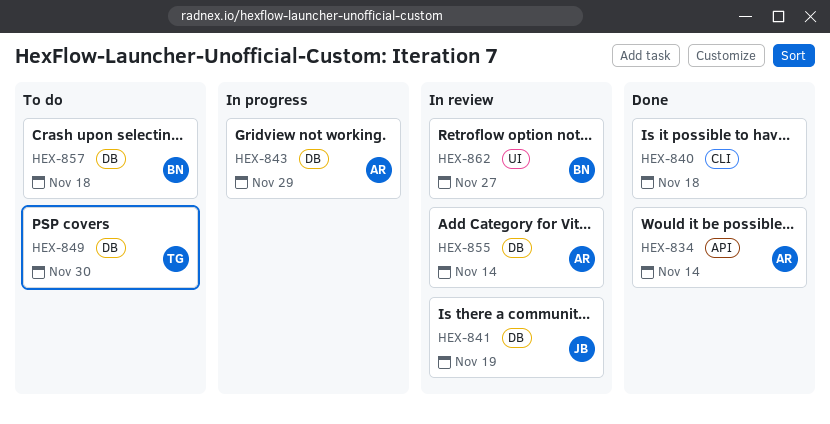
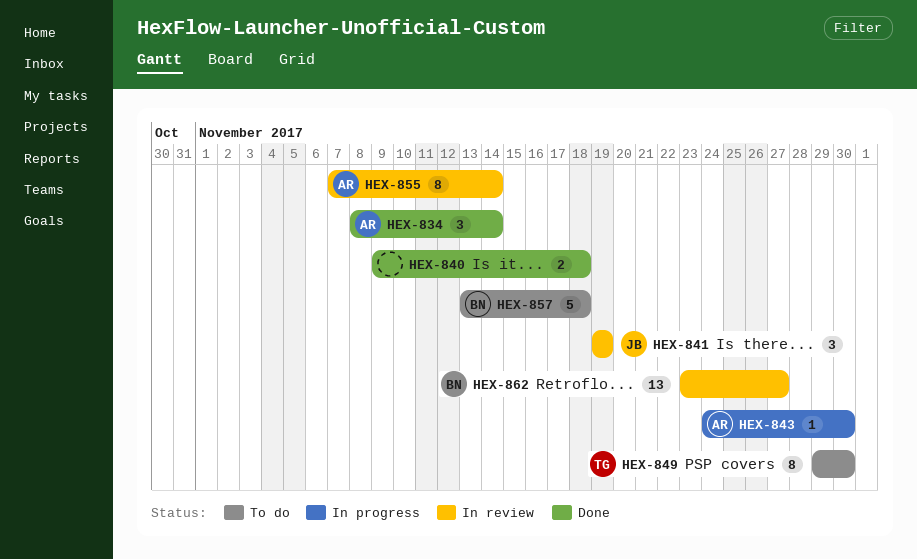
HEX-843, due: Nov 29 -> Nov 30

